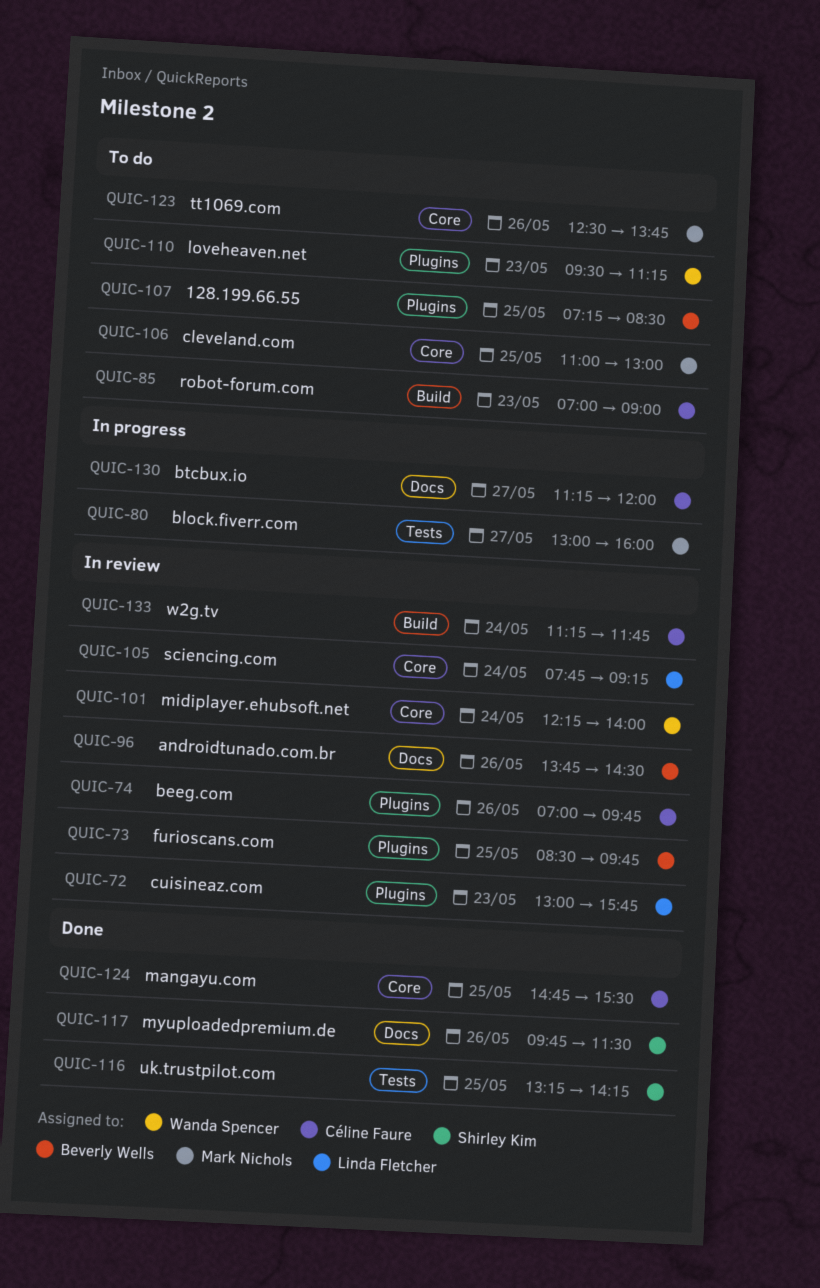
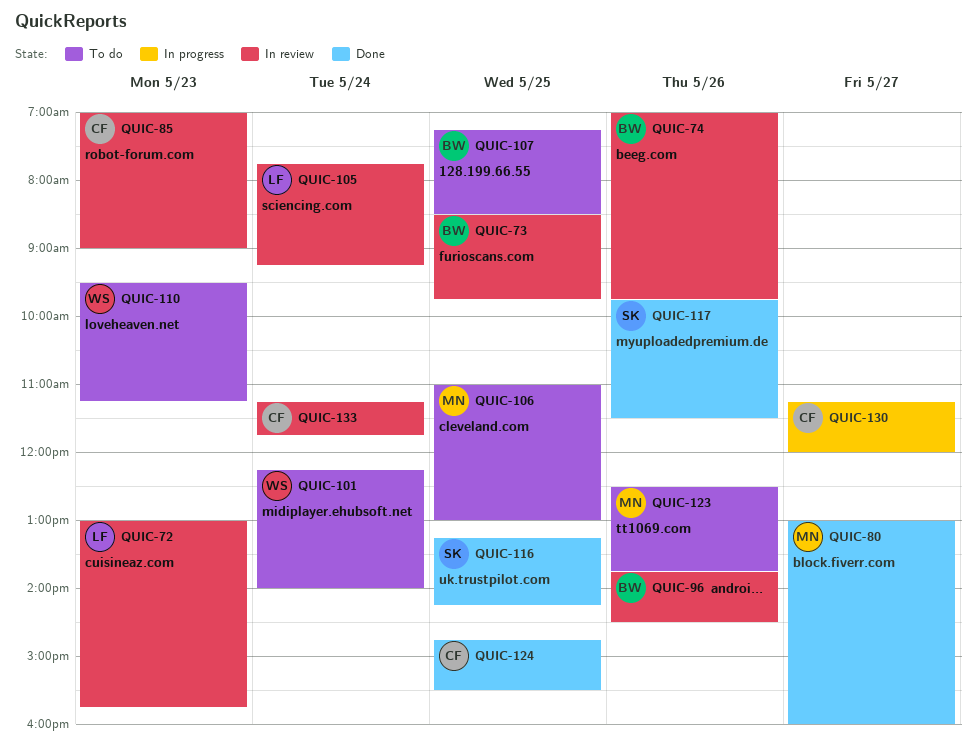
QUIC-74, owner: Céline Faure -> Beverly Wells
QUIC-80, status: In progress -> Done
QUIC-85, status: To do -> In review
QUIC-101, status: In review -> To do

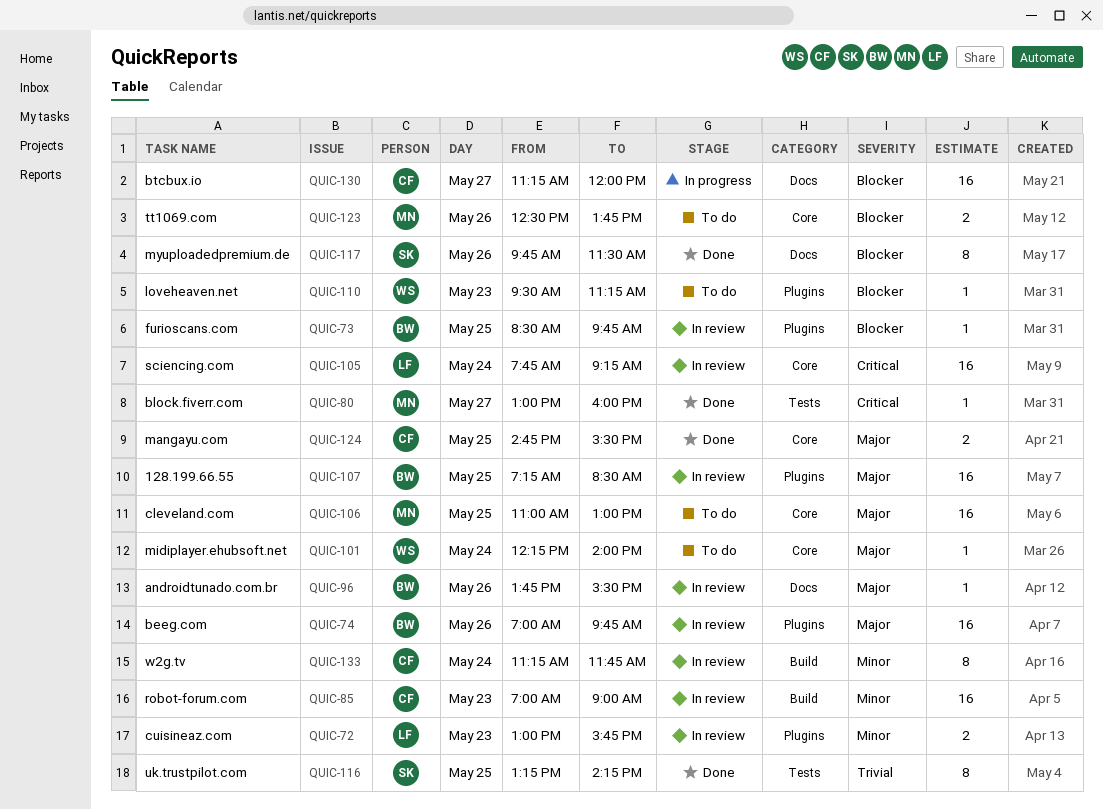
QUIC-96, ends: 14:30 -> 15:30
QUIC-107, status: To do -> In review

